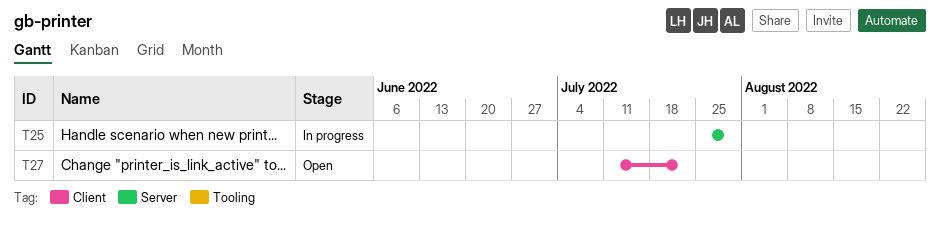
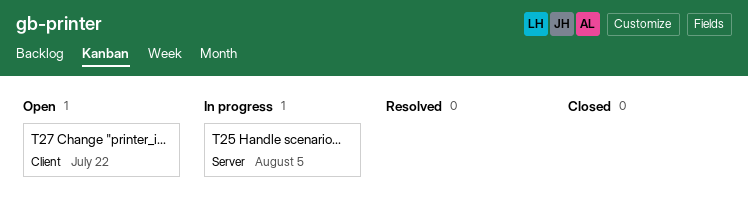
T25, due: Jul 29 -> Aug 5

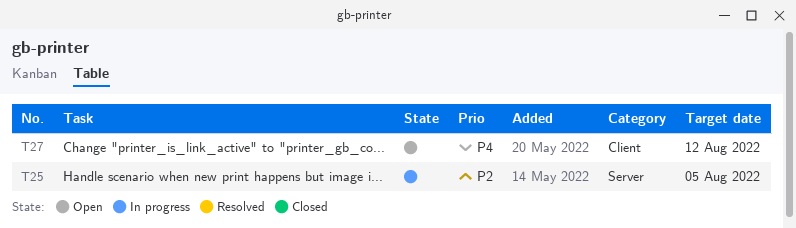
T27, due: Jul 22 -> Aug 12

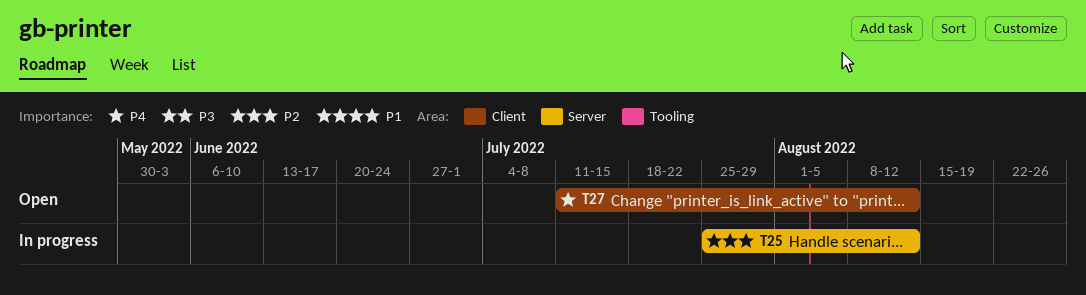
T25, due: Aug 5 -> Aug 12

